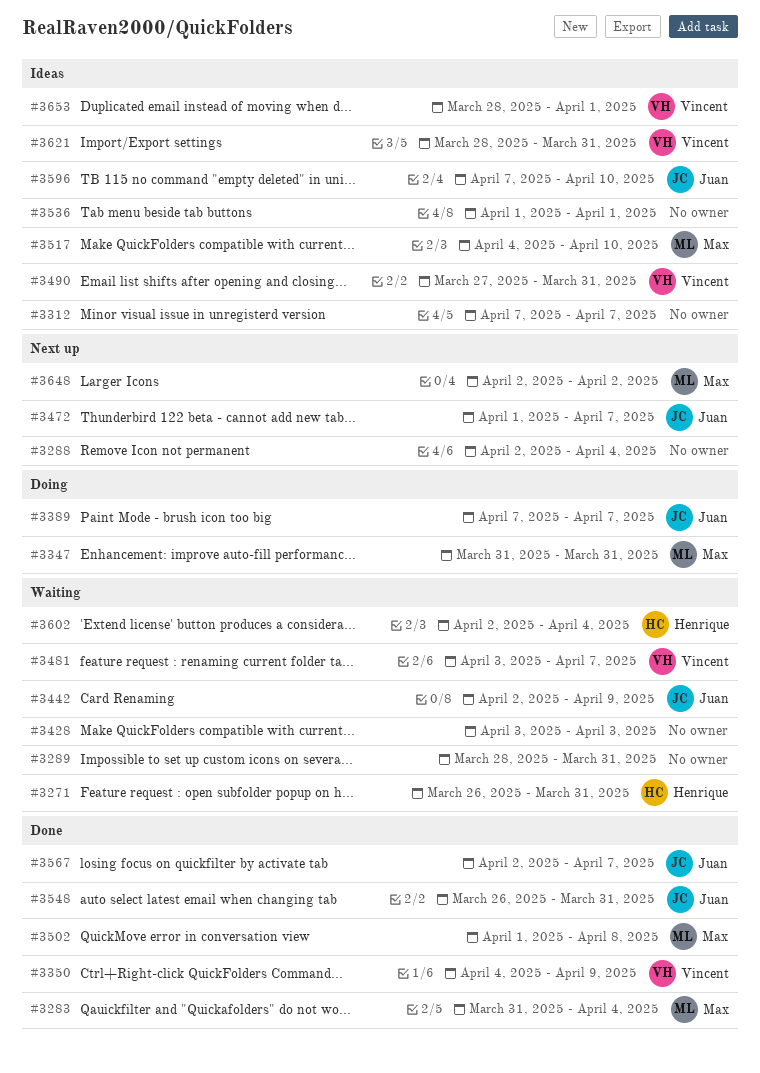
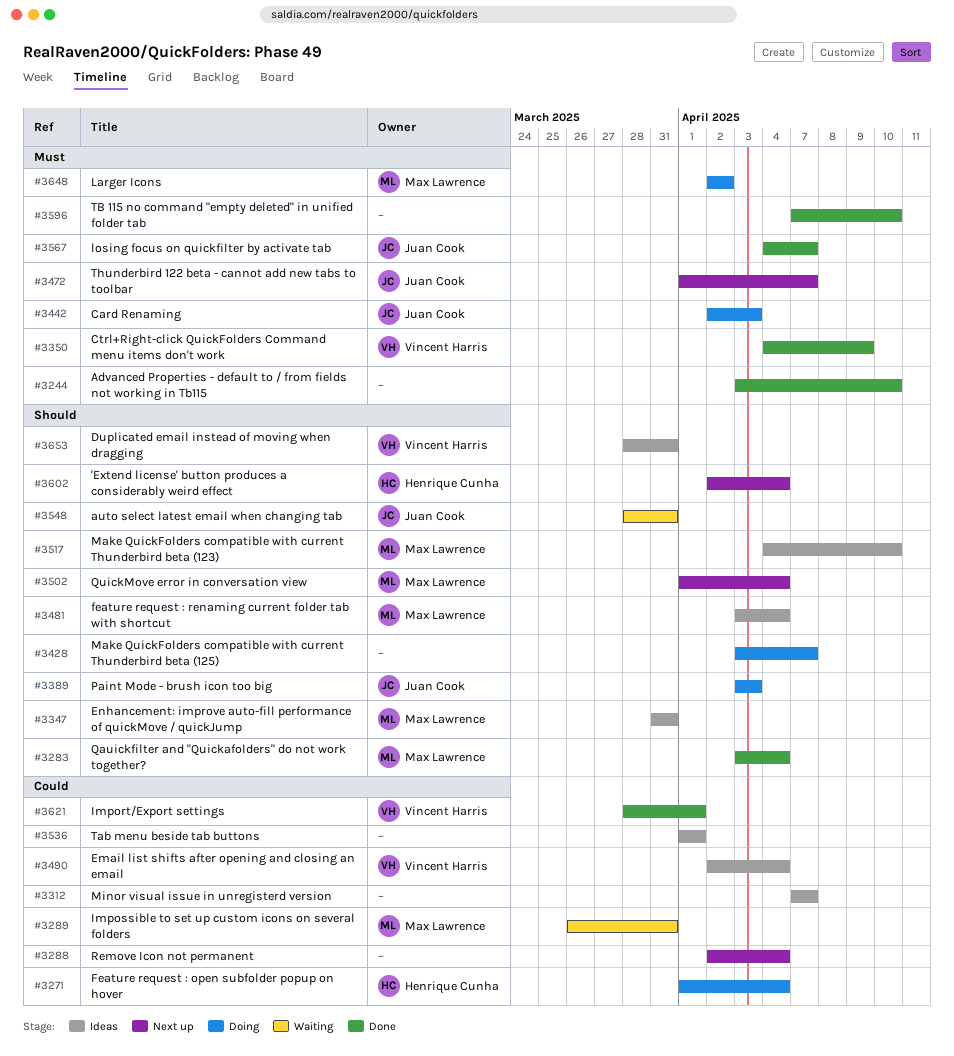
#3244: none -> present
#3271, status: Waiting -> Doing
#3271, start: Mar 26 -> Apr 1
#3271, due: Mar 31 -> Apr 4
#3283, start: Mar 31 -> Apr 3
#3289, owner: none -> Max Lawrence
#3289, start: Mar 28 -> Mar 26
#3347, status: Doing -> Ideas
#3389, start: Apr 7 -> Apr 3
#3389, due: Apr 7 -> Apr 3
#3428, status: Waiting -> Doing
#3428, due: Apr 3 -> Apr 7
#3442, status: Waiting -> Doing
#3442, due: Apr 9 -> Apr 3
#3481, status: Waiting -> Ideas
#3481, owner: Vincent Harris -> Max Lawrence
#3481, due: Apr 7 -> Apr 4
#3490, start: Mar 27 -> Apr 2
#3490, due: Mar 31 -> Apr 4
#3502, status: Done -> Next up
#3502, due: Apr 8 -> Apr 4
#3548, status: Done -> Waiting
#3548, start: Mar 26 -> Mar 28
#3567, start: Apr 2 -> Apr 4
#3596, status: Ideas -> Done
#3596, owner: Juan Cook -> none
#3602, status: Waiting -> Next up
#3621, status: Ideas -> Done
#3621, due: Mar 31 -> Apr 1
#3648, status: Next up -> Doing
#3653, due: Apr 1 -> Mar 31

